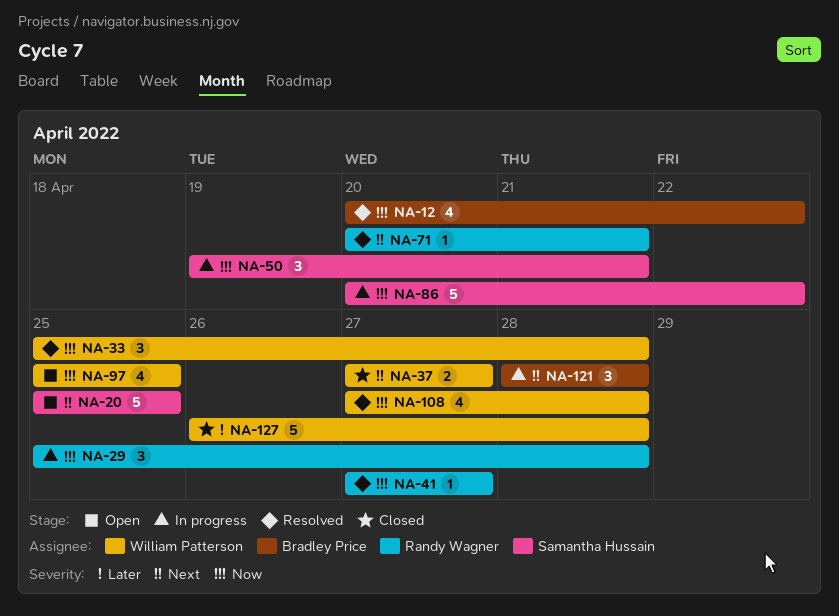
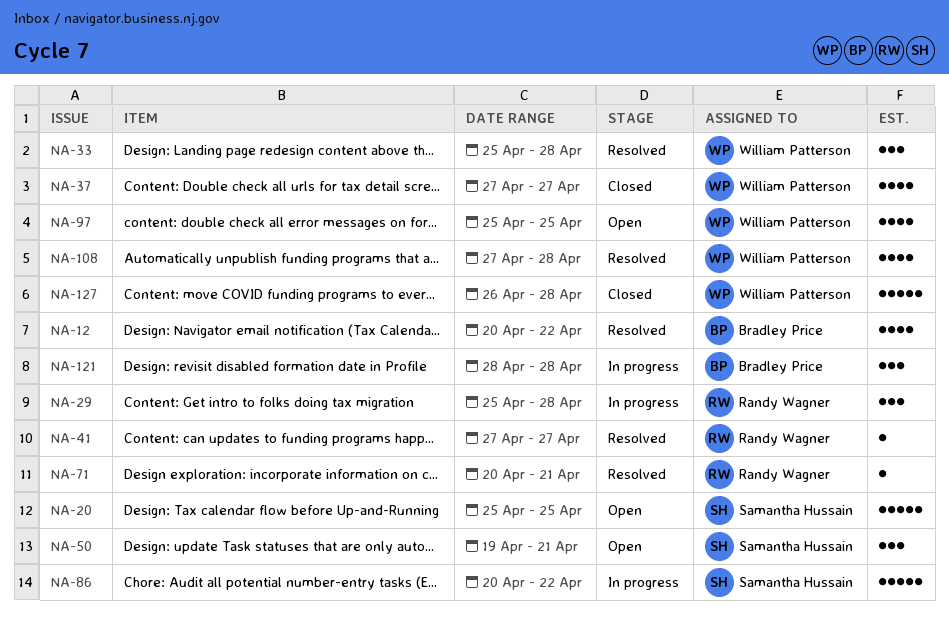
NA-37, estimate: 2 -> 4
NA-50, status: In progress -> Open

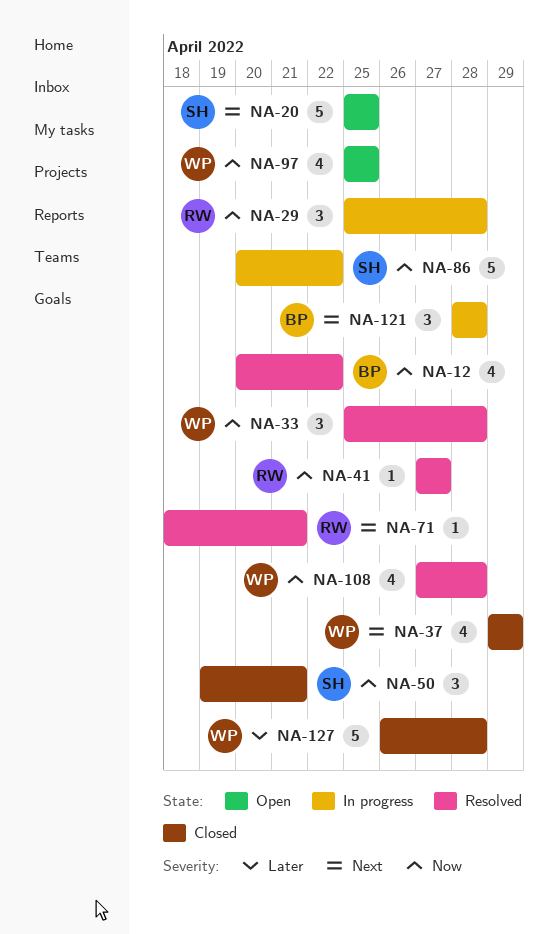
NA-37, start: Apr 27 -> Apr 29
NA-37, due: Apr 27 -> Apr 29
NA-50, status: Open -> Closed
NA-71, start: Apr 20 -> Apr 18

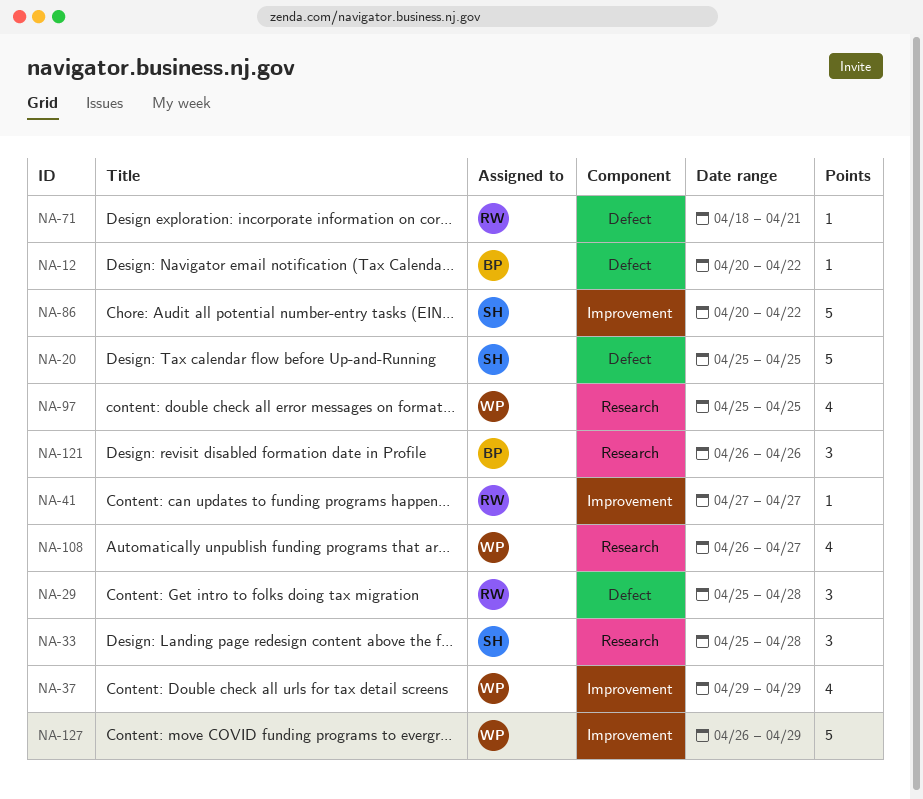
NA-12, estimate: 4 -> 1
NA-33, owner: WP -> SH
NA-50: present -> none
NA-108, start: Apr 27 -> Apr 26
NA-108, due: Apr 28 -> Apr 27
NA-121, start: Apr 28 -> Apr 26
NA-121, due: Apr 28 -> Apr 26
NA-127, due: Apr 28 -> Apr 29

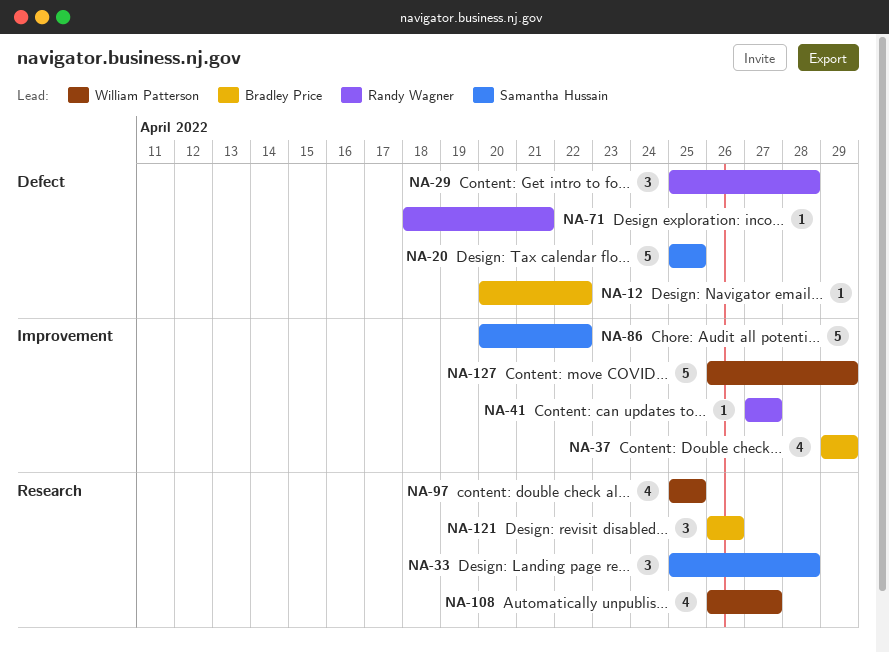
NA-37, owner: William Patterson -> Bradley Price

